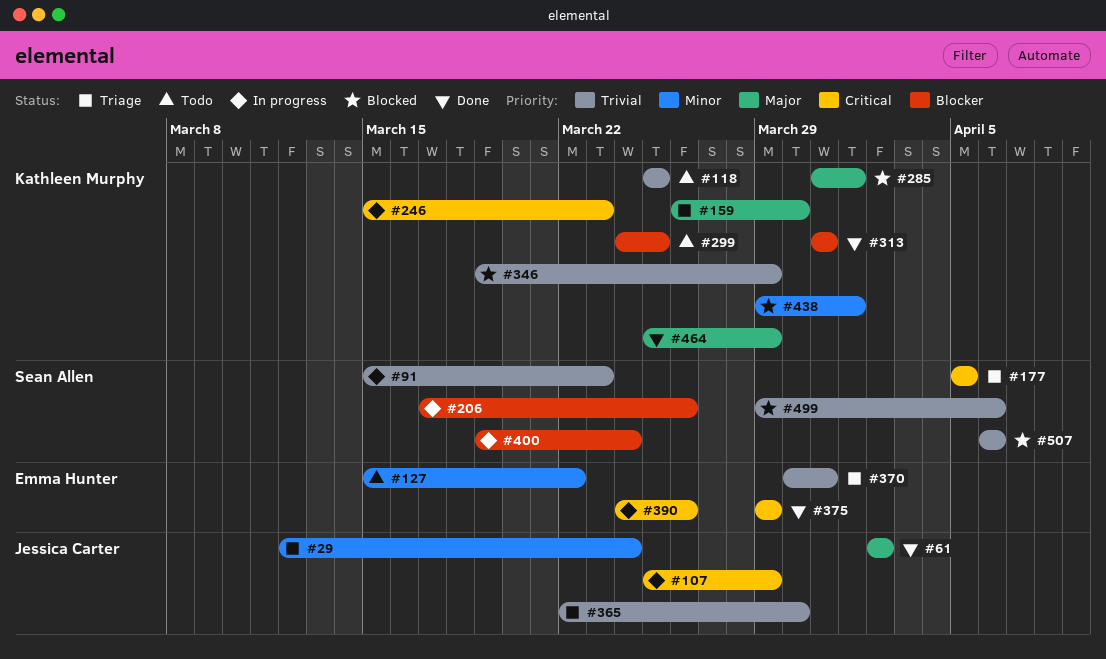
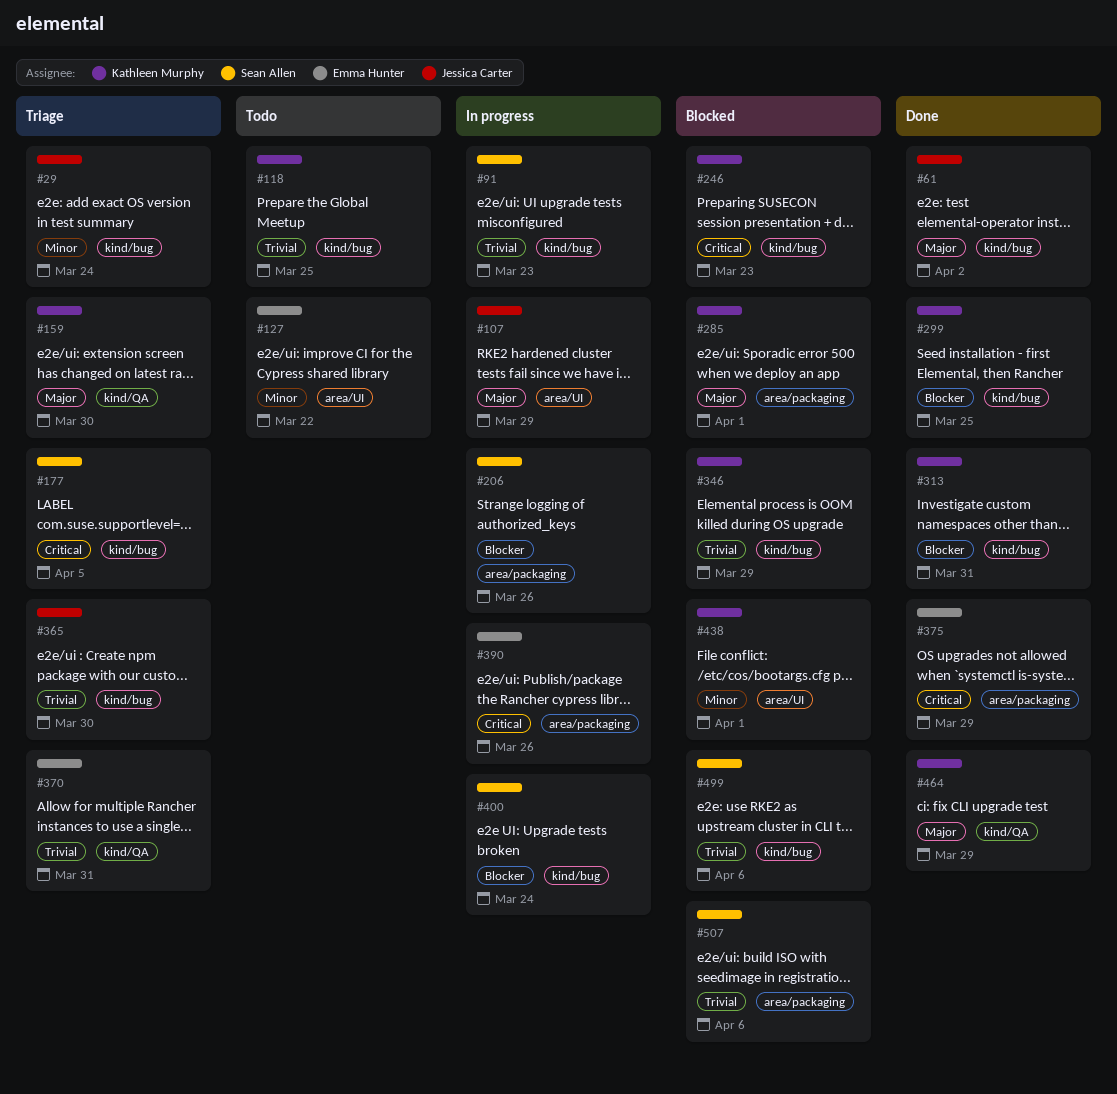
#107, priority: Critical -> Major
#246, status: In progress -> Blocked
#299, status: Todo -> Done

